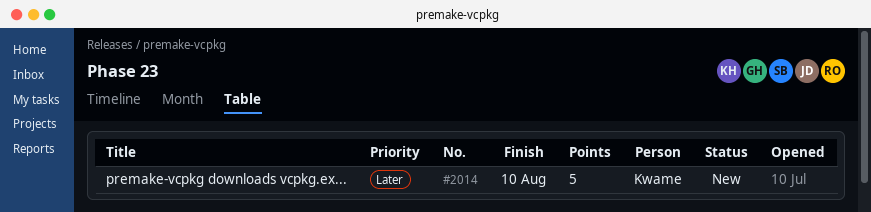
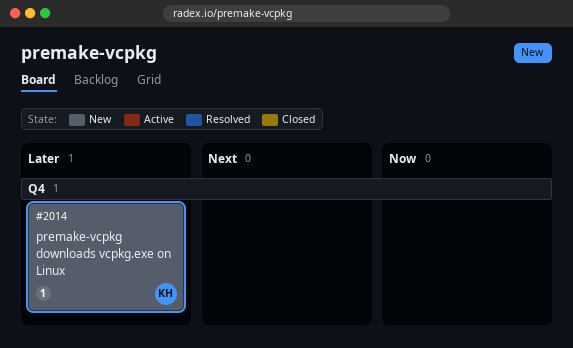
#2014, estimate: 5 -> 1

